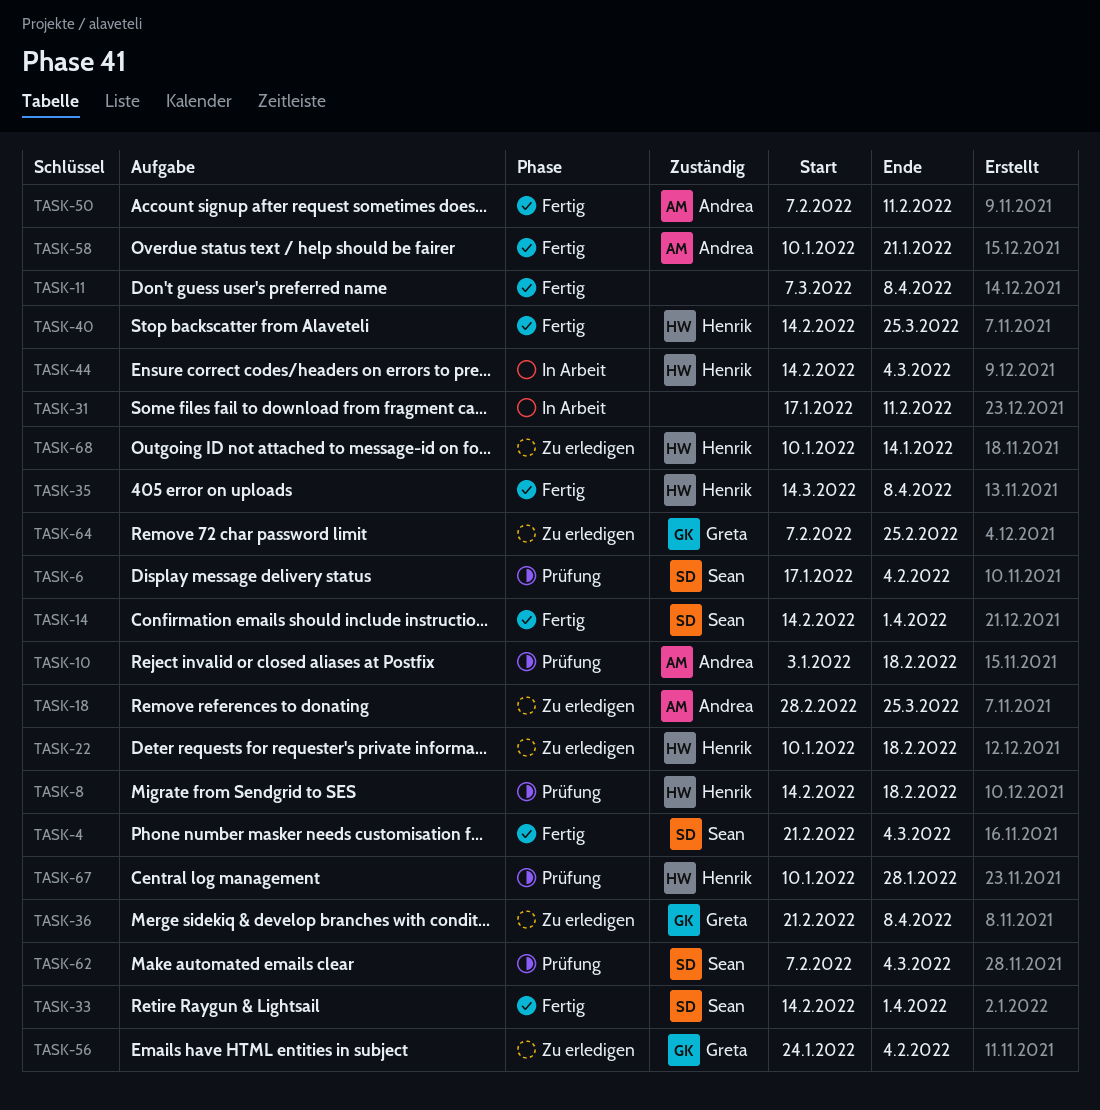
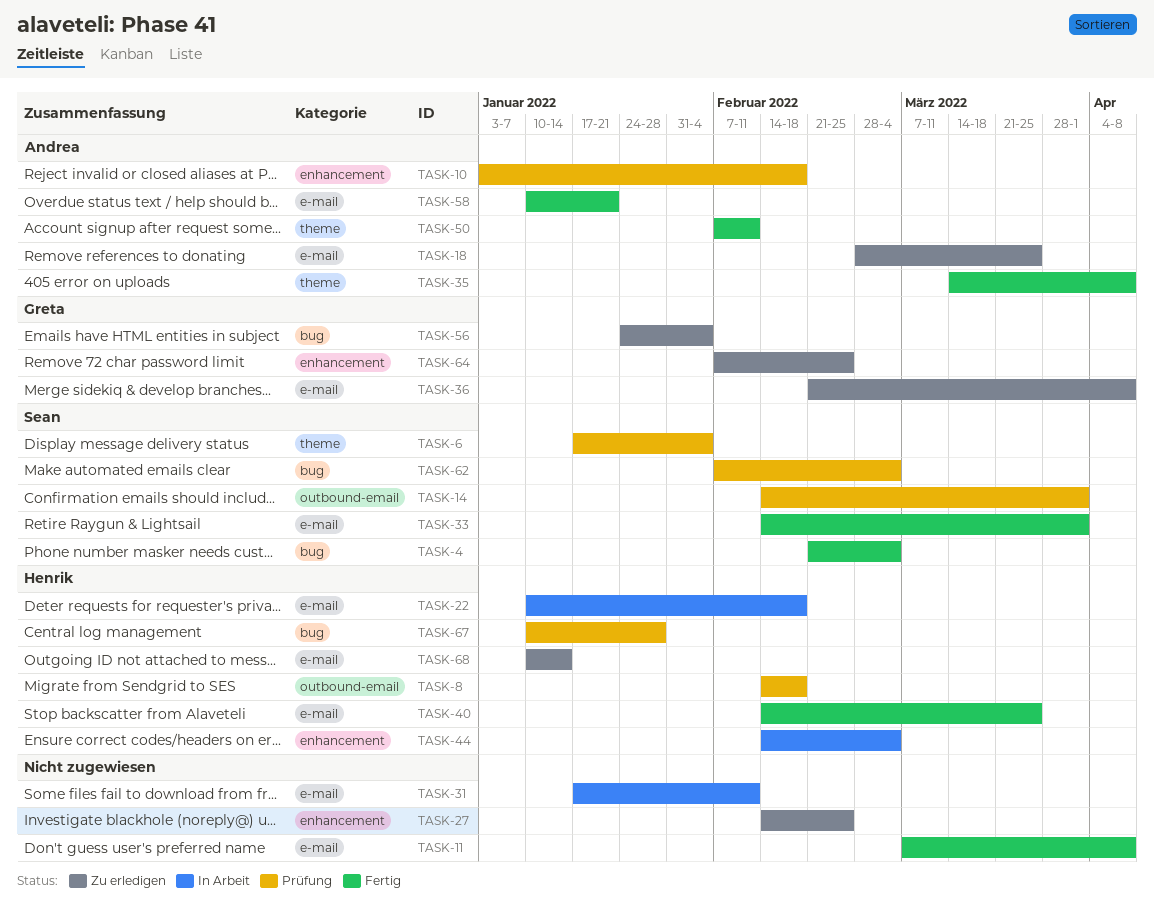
TASK-14, status: Fertig -> Prüfung
TASK-22, status: Zu erledigen -> In Arbeit
TASK-27: none -> present
TASK-35, owner: Henrik -> Andrea

